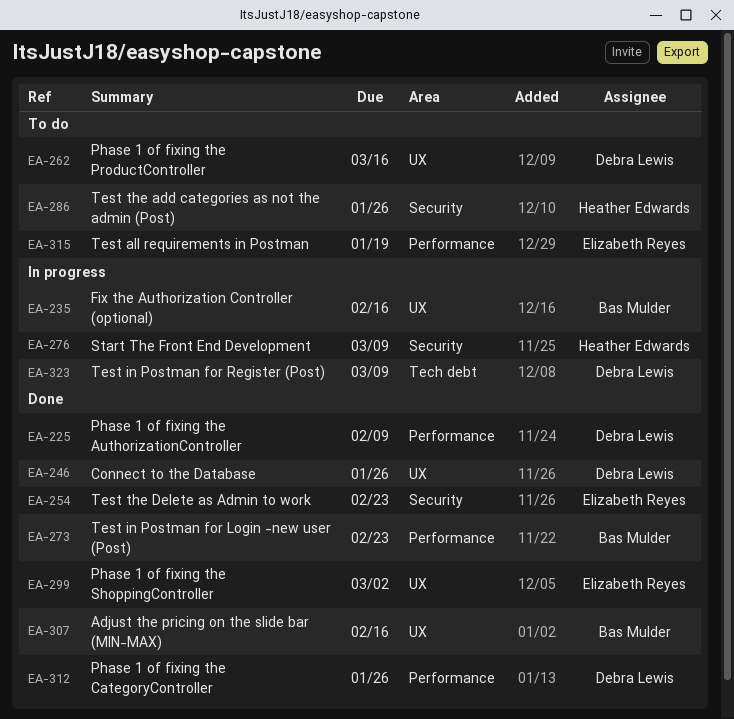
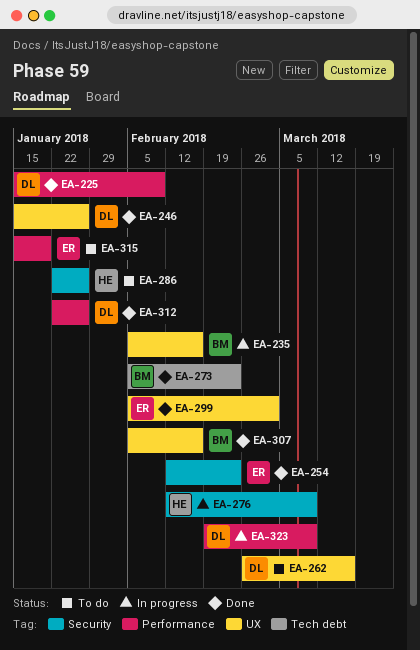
EA-273, label: Performance -> Tech debt
EA-323, label: Tech debt -> Performance

